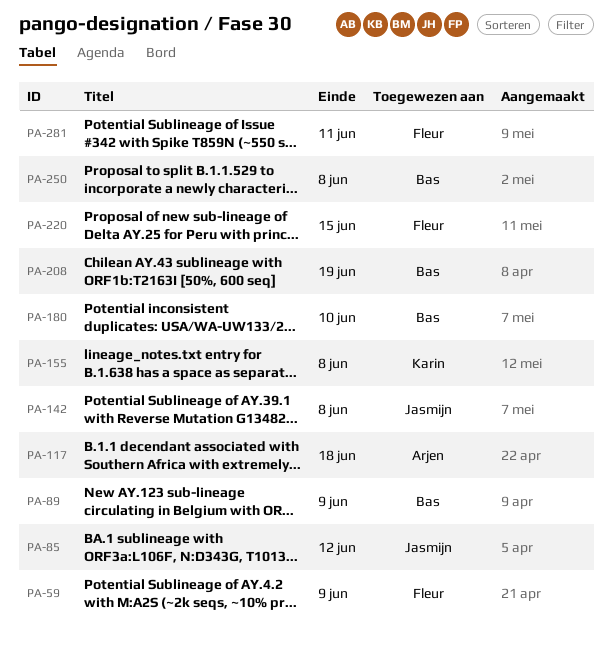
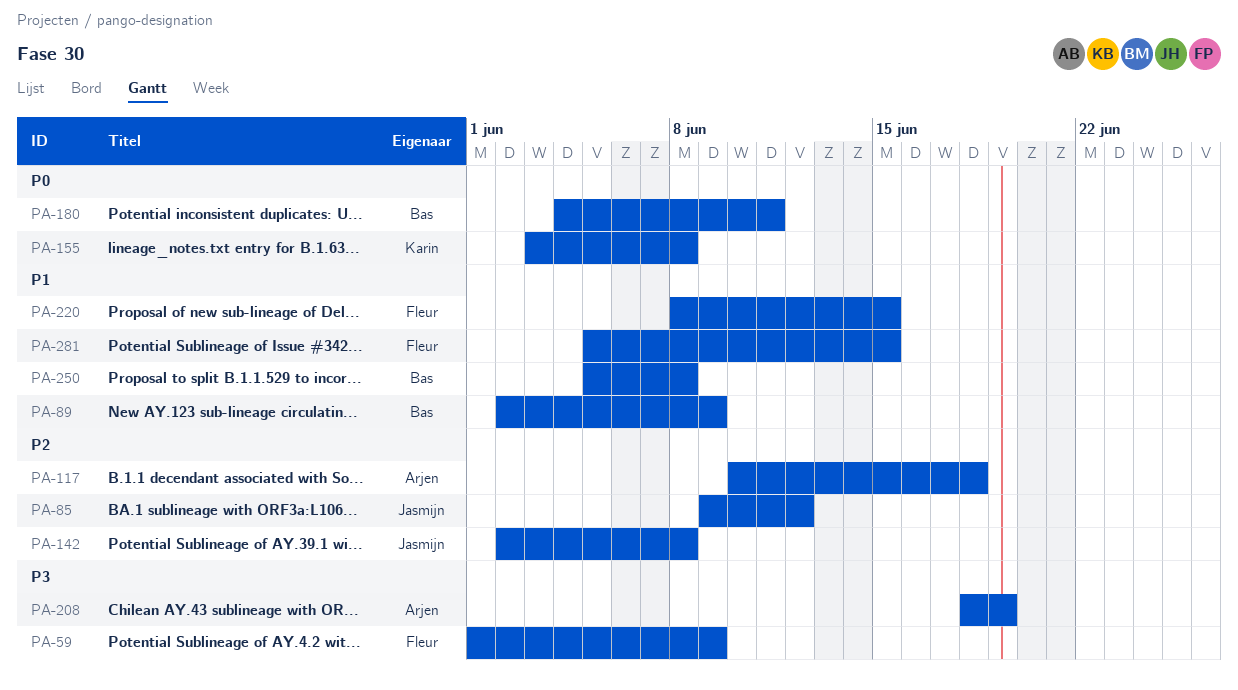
PA-180, due: Jun 10 -> Jun 11
PA-208, owner: Bas -> Arjen
PA-281, due: Jun 11 -> Jun 15

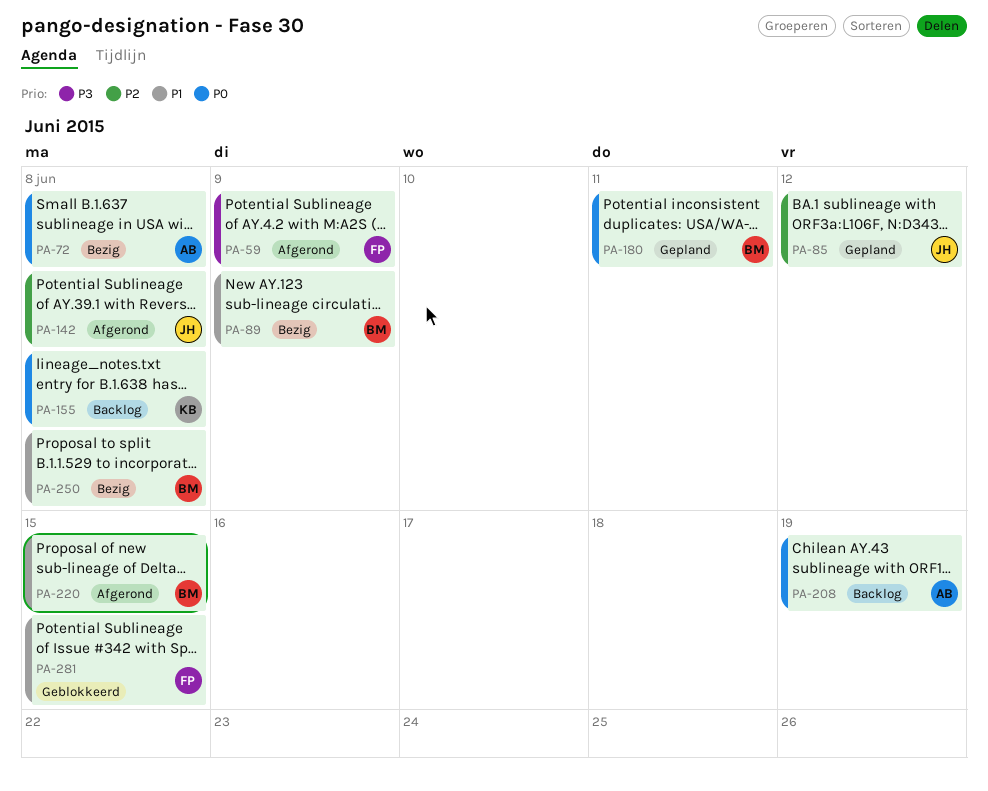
PA-72: none -> present
PA-117: present -> none
PA-208, priority: P3 -> P0
PA-220, owner: Fleur -> Bas

